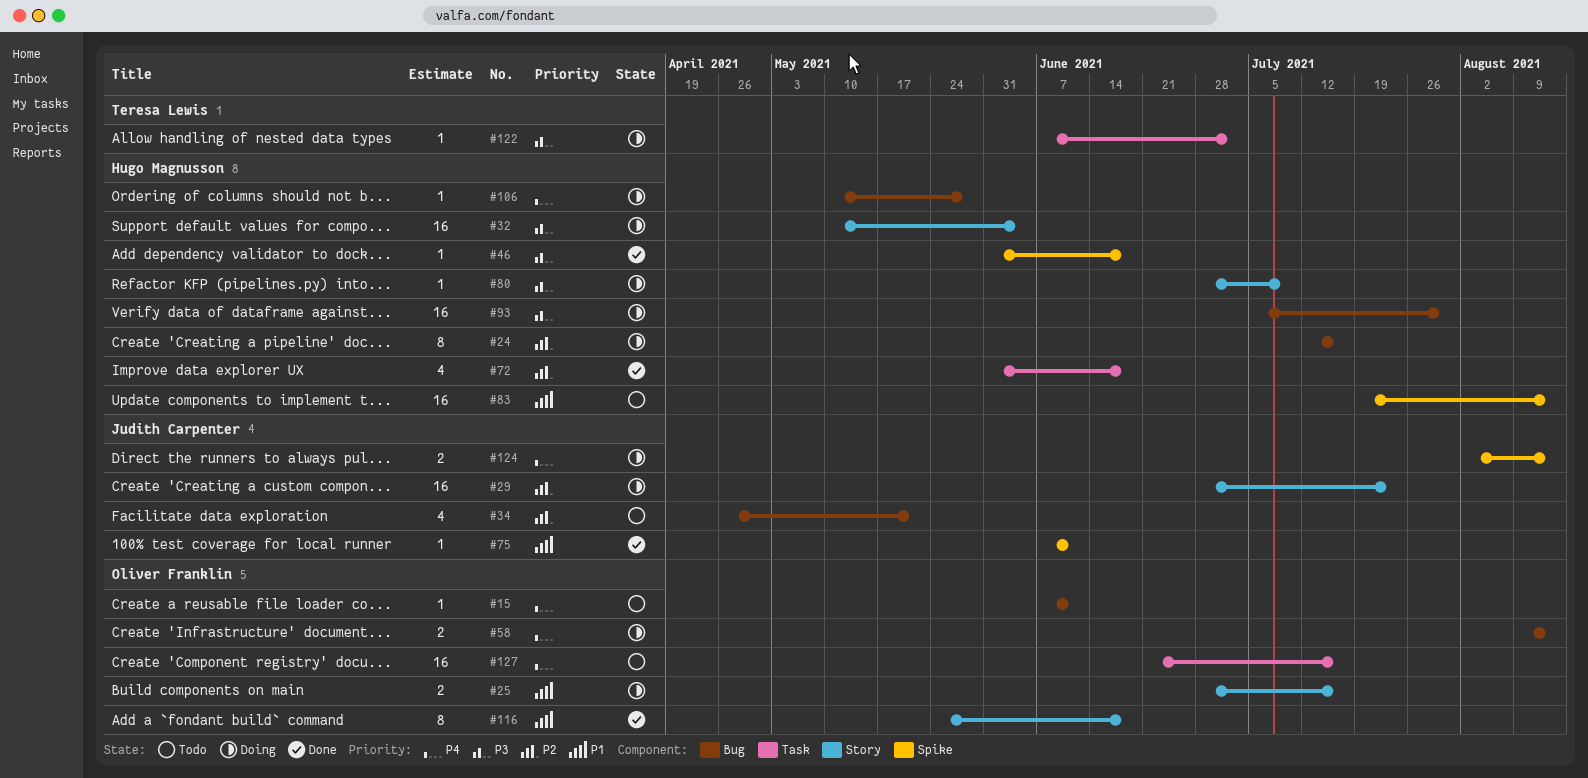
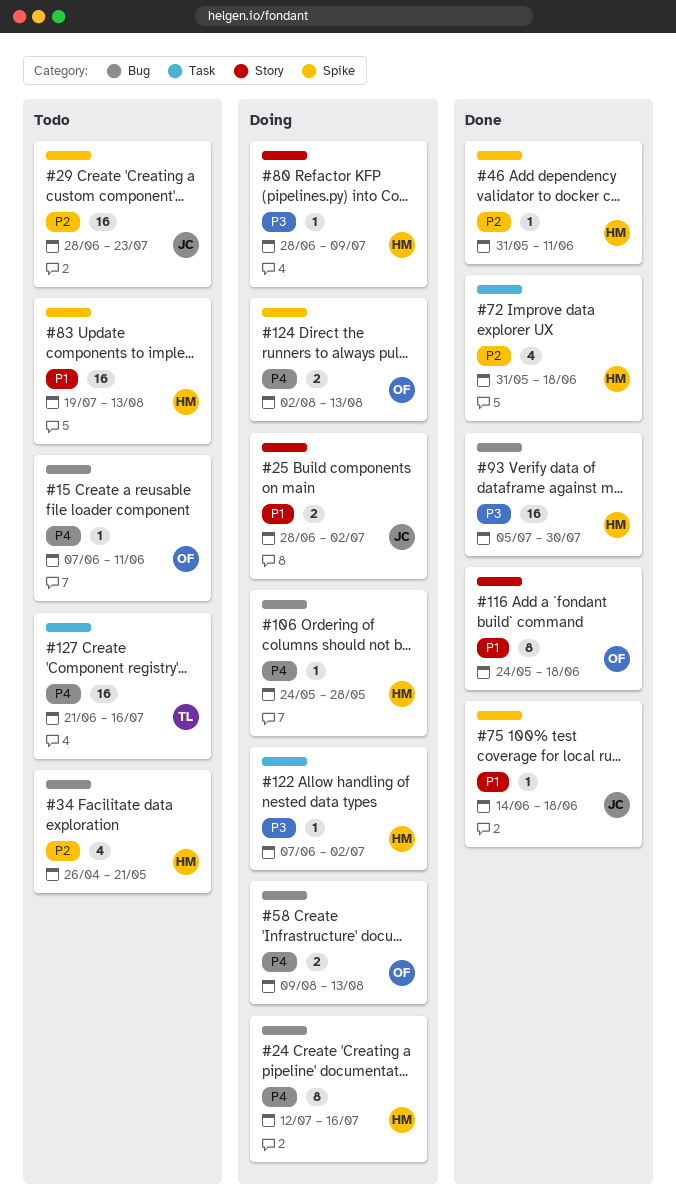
#24, priority: P2 -> P4
#25, owner: Oliver Franklin -> Judith Carpenter
#25, due: Jul 16 -> Jul 2
#29, status: Doing -> Todo
#29, label: Story -> Spike
#32: present -> none
#34, owner: Judith Carpenter -> Hugo Magnusson
#46, priority: P3 -> P2
#46, due: Jun 18 -> Jun 11
#75, start: Jun 7 -> Jun 14
#75, due: Jun 11 -> Jun 18
#93, status: Doing -> Done
#106, start: May 10 -> May 24
#122, owner: Teresa Lewis -> Hugo Magnusson
#124, owner: Judith Carpenter -> Oliver Franklin
#127, owner: Oliver Franklin -> Teresa Lewis

